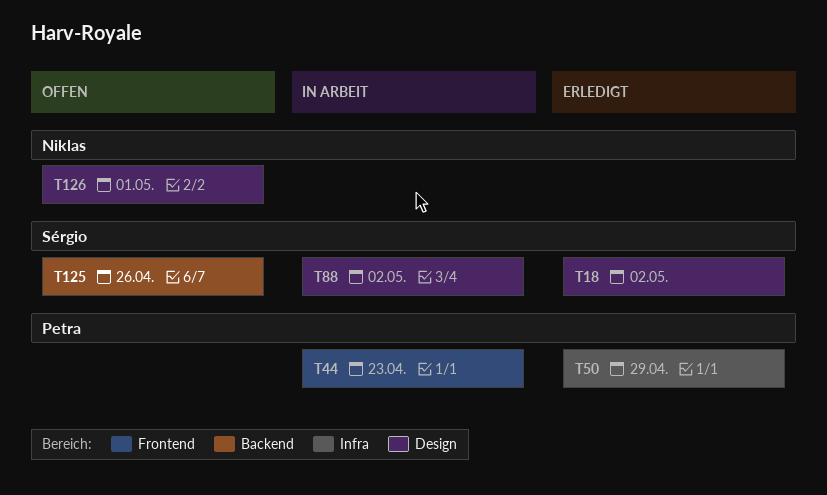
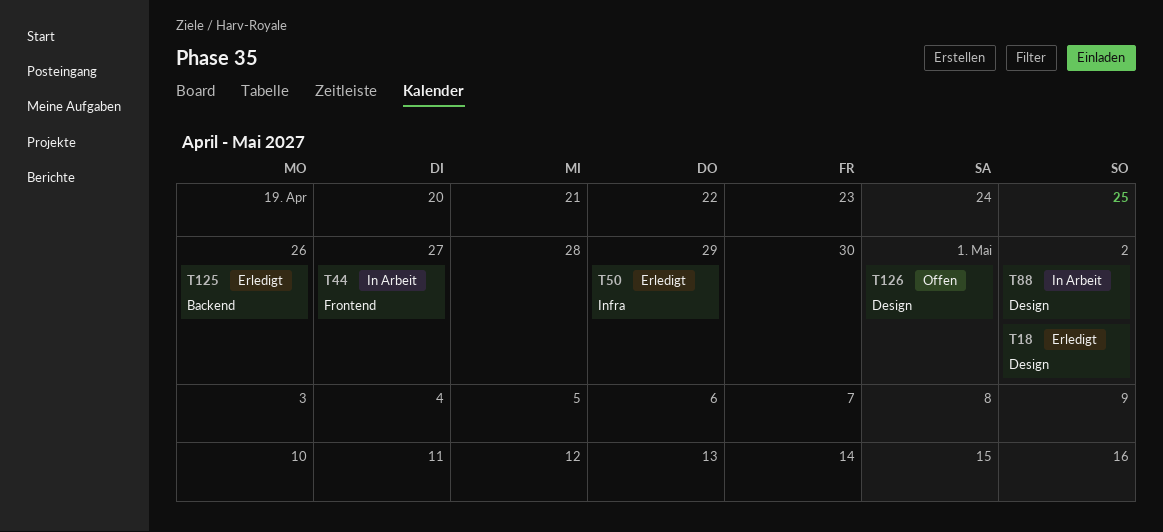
T44, due: Apr 23 -> Apr 27
T125, status: Offen -> Erledigt

